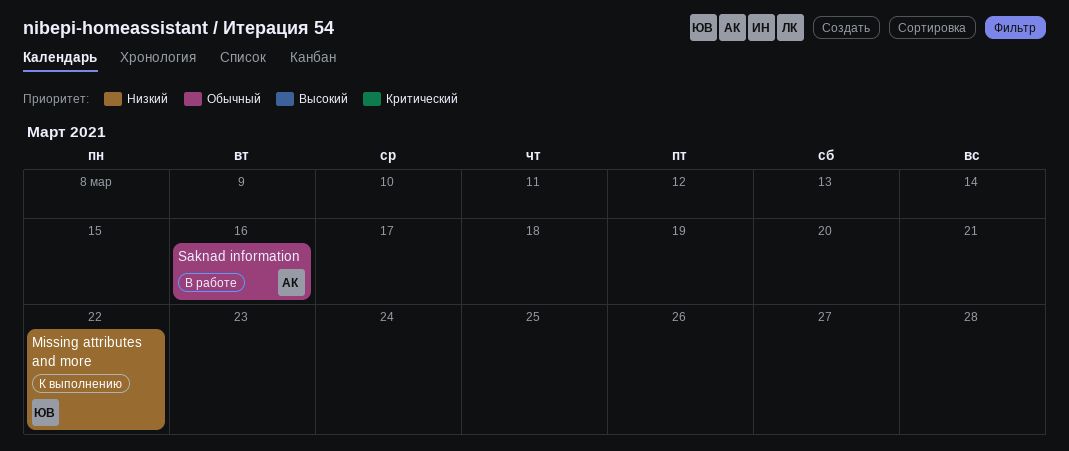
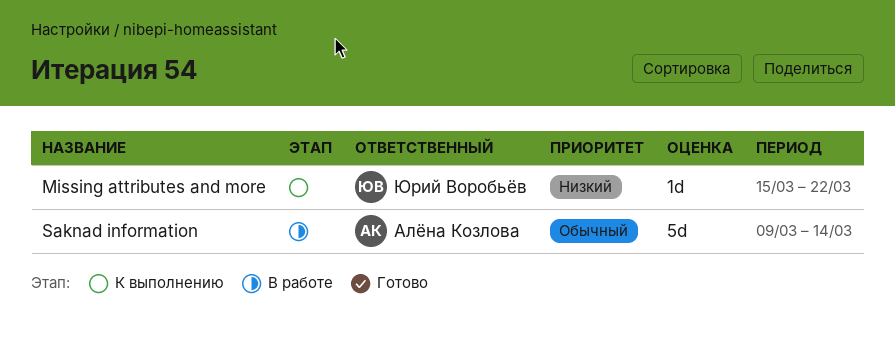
Saknad information, due: Mar 16 -> Mar 14

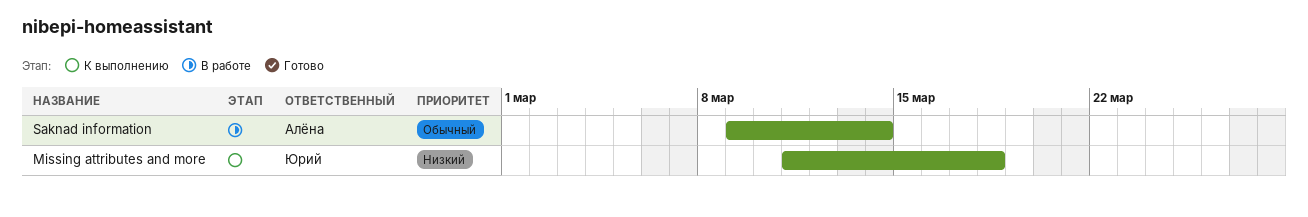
Missing attributes and more, start: Mar 15 -> Mar 11
Missing attributes and more, due: Mar 22 -> Mar 18

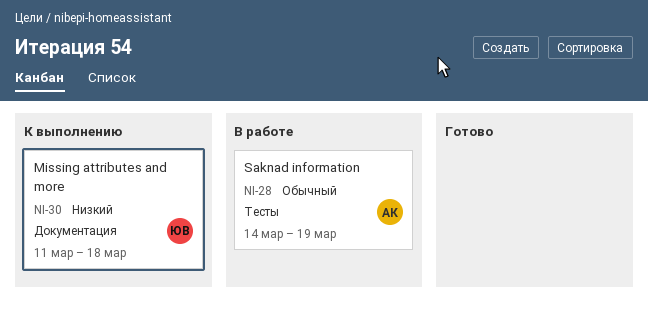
Saknad information, start: Mar 9 -> Mar 14
Saknad information, due: Mar 14 -> Mar 19

